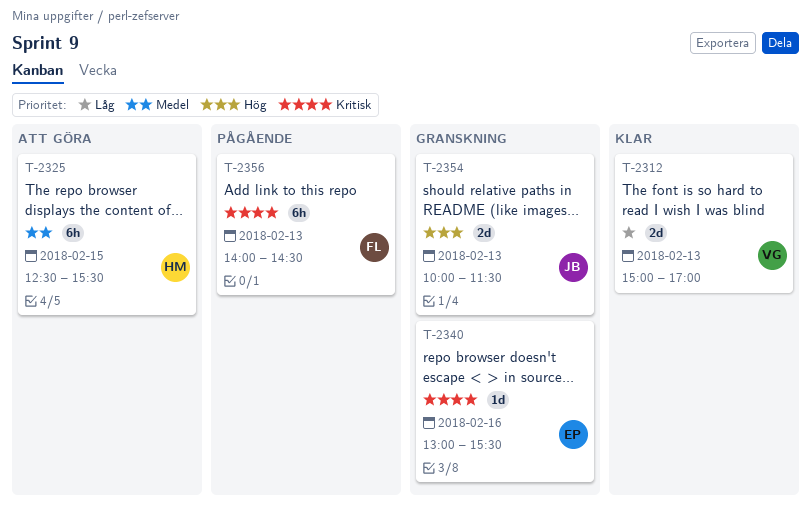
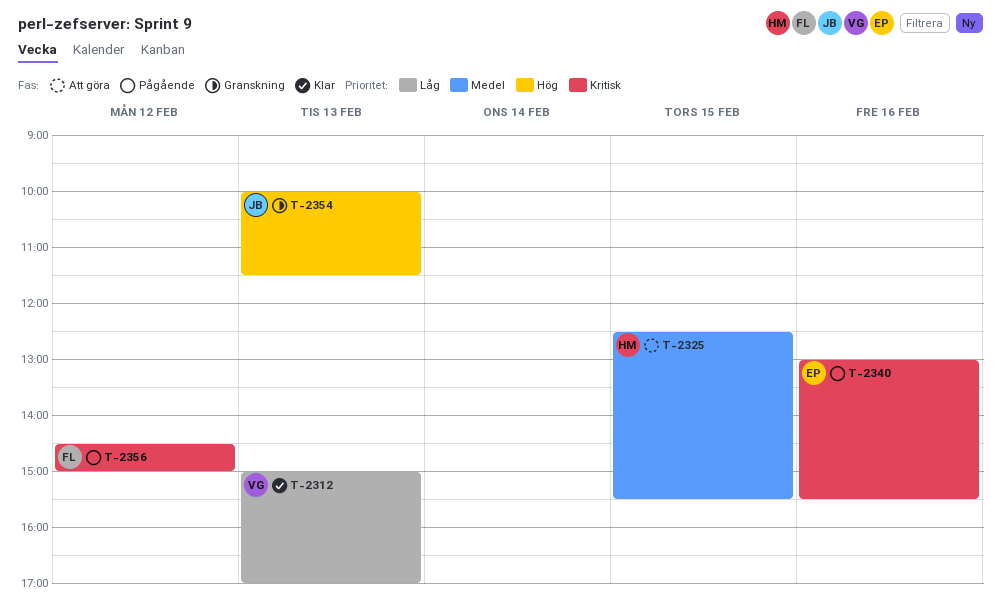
T-2340, status: Granskning -> Pågående
T-2356, day: Feb 13 -> Feb 12
T-2356, begins: 14:00 -> 14:30
T-2356, ends: 14:30 -> 15:00

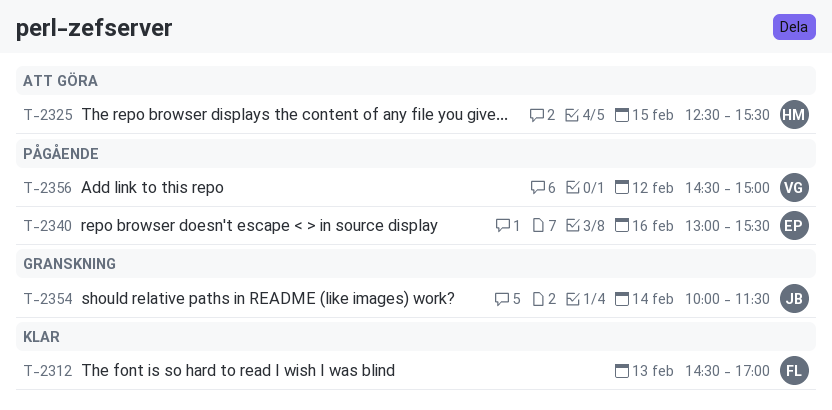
T-2312, owner: VG -> FL
T-2312, begins: 15:00 -> 14:30
T-2354, day: Feb 13 -> Feb 14
T-2356, owner: FL -> VG

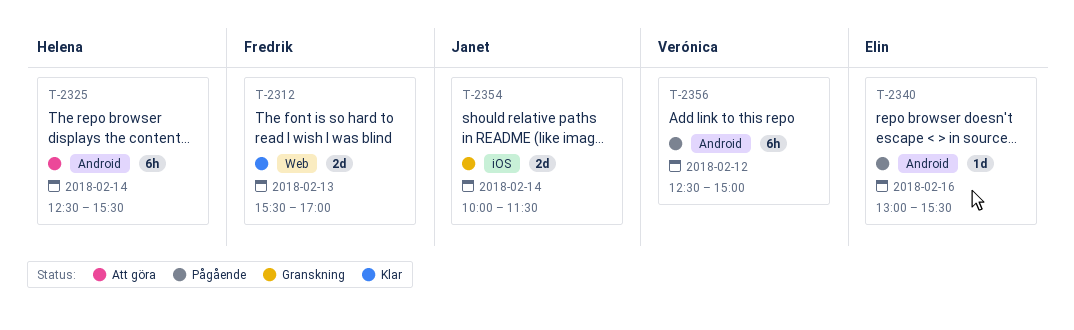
T-2312, begins: 14:30 -> 15:30
T-2325, day: Feb 15 -> Feb 14
T-2356, begins: 14:30 -> 12:30

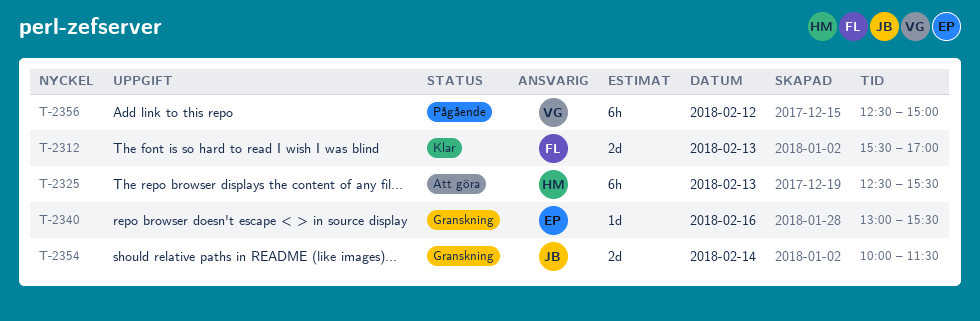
T-2325, day: Feb 14 -> Feb 13
T-2340, status: Pågående -> Granskning

